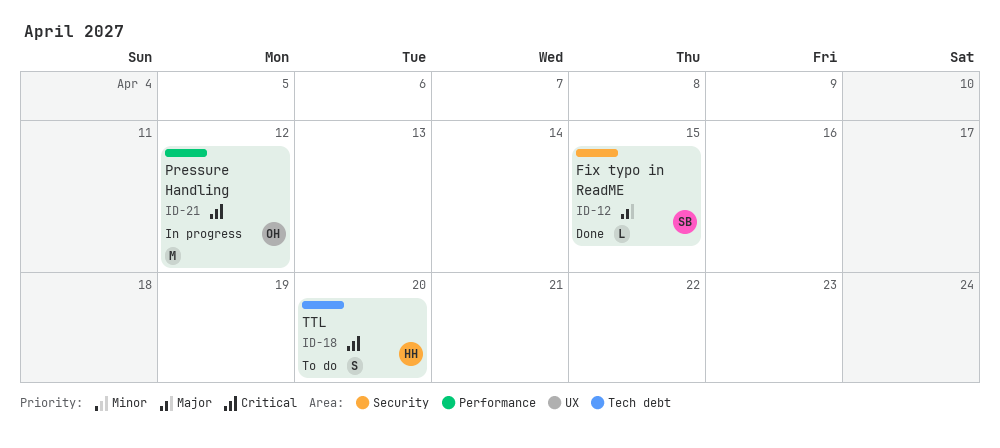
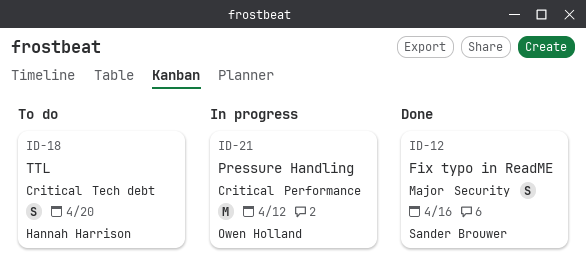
ID-12, estimate: L -> S
ID-12, due: Apr 15 -> Apr 16

